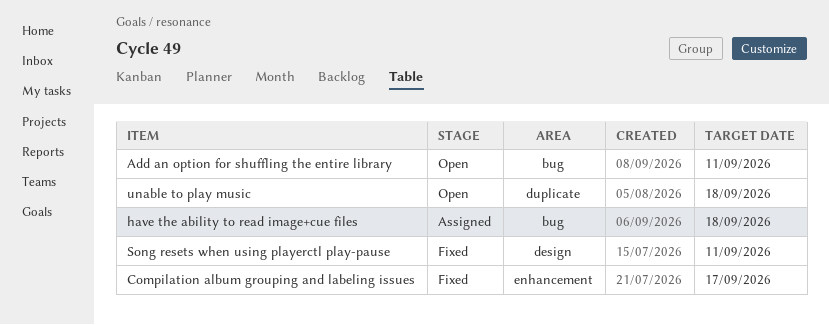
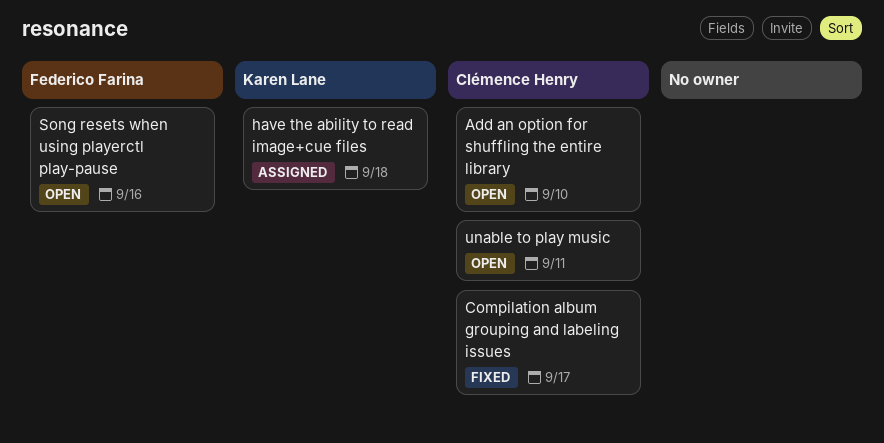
Add an option for shuffling the entire library, due: Sep 11 -> Sep 10
Song resets when using playerctl play-pause, status: Fixed -> Open
Song resets when using playerctl play-pause, due: Sep 11 -> Sep 16
unable to play music, due: Sep 18 -> Sep 11

